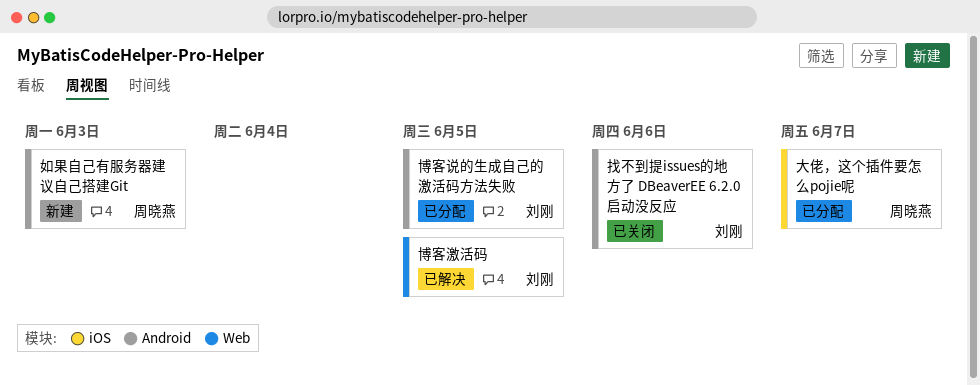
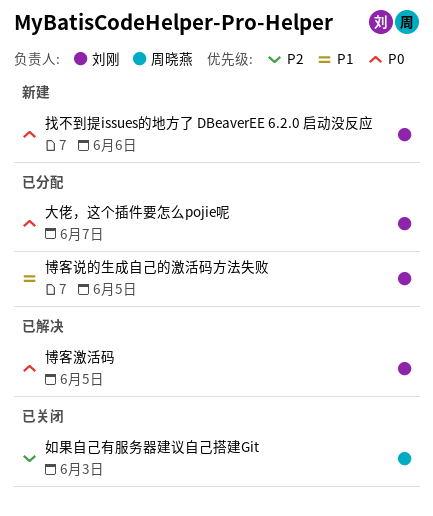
大佬，这个插件要怎么pojie呢, owner: 周晓燕 -> 刘刚
如果自己有服务器建议自己搭建Git, status: 新建 -> 已关闭
找不到提issues的地方了 DBeaverEE 6.2.0 启动没反应, status: 已关闭 -> 新建

